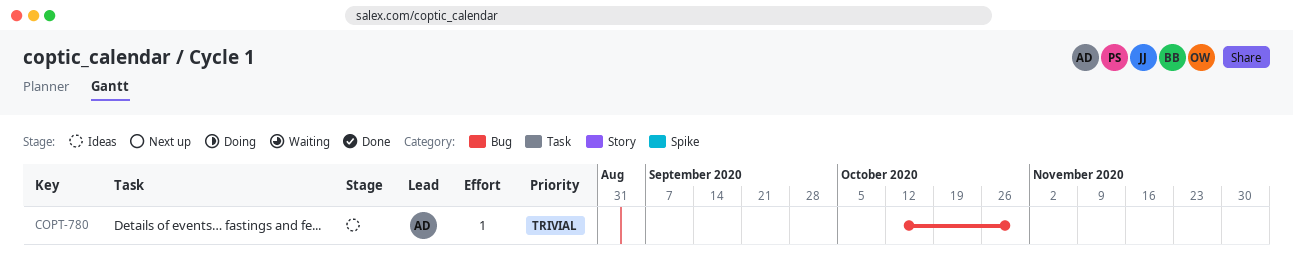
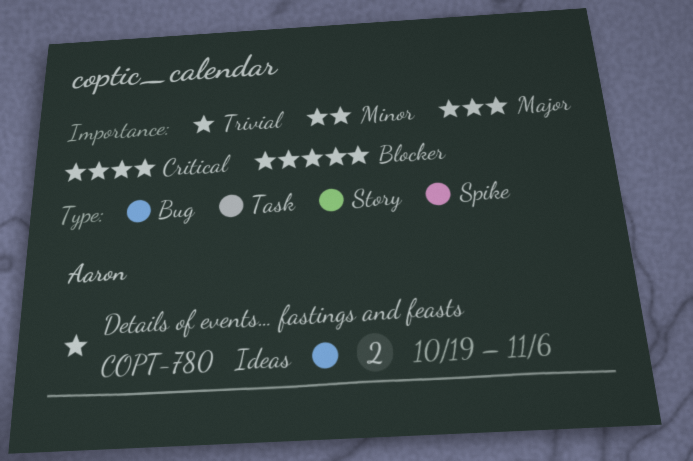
COPT-780, estimate: 1 -> 2
COPT-780, start: Oct 12 -> Oct 19
COPT-780, due: Oct 30 -> Nov 6

